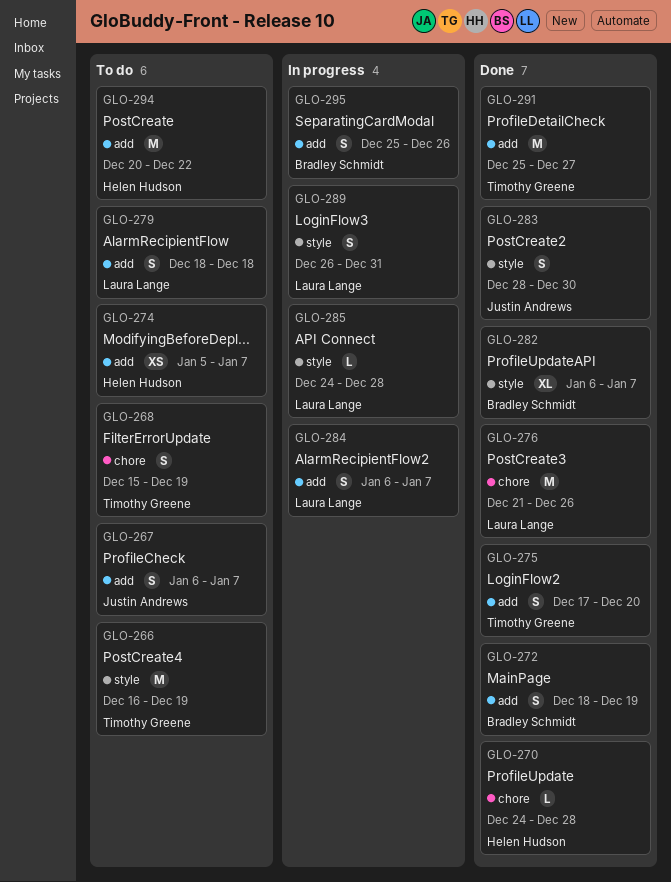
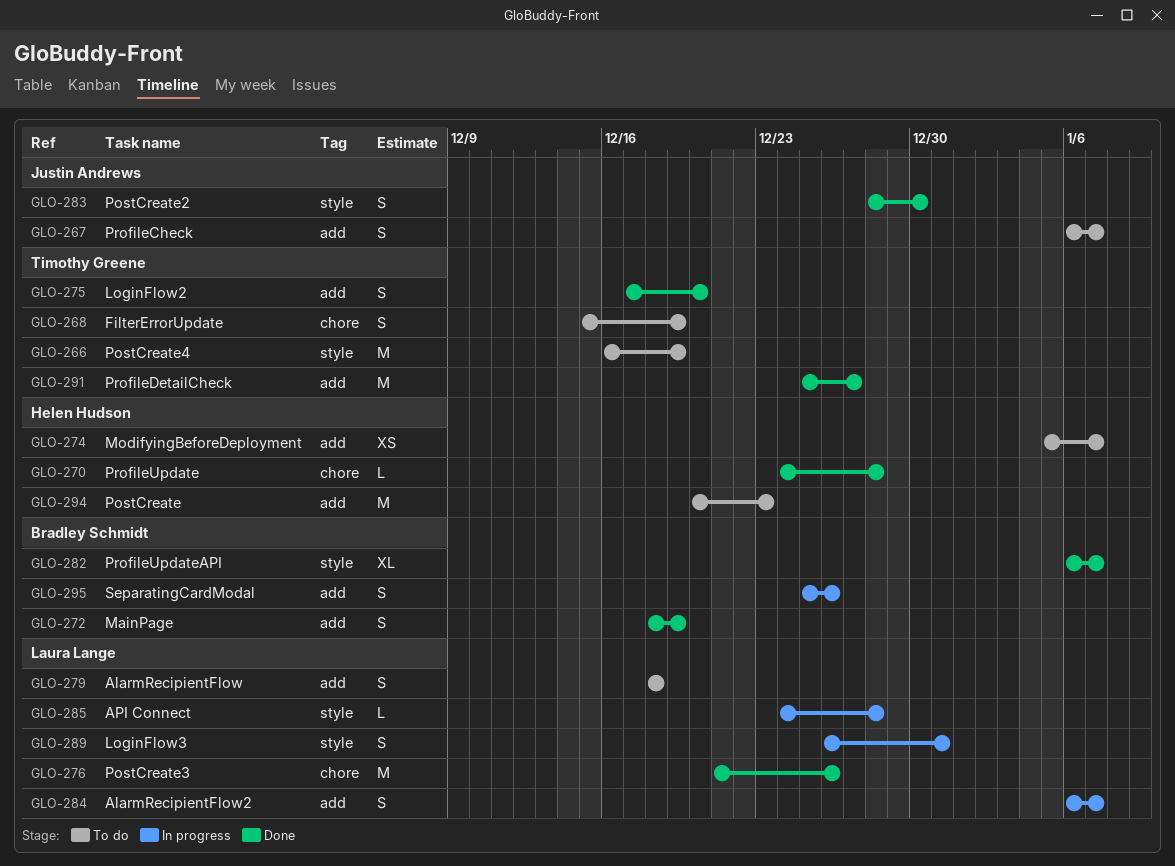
GLO-294, due: Dec 22 -> Dec 23

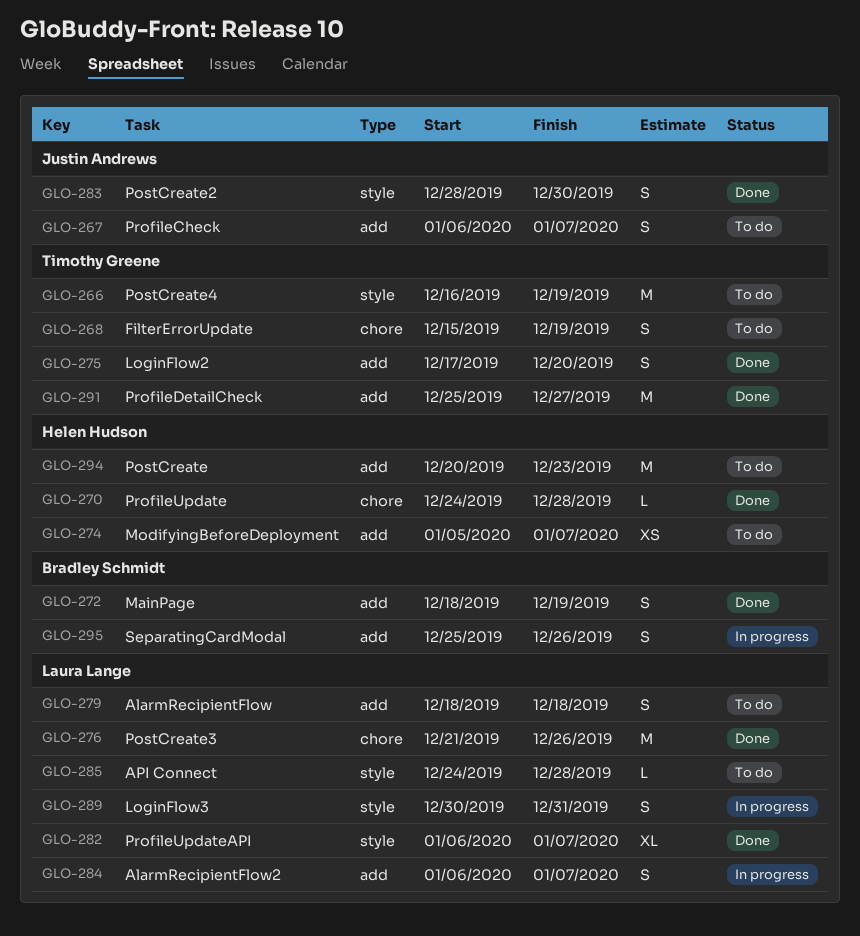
GLO-282, owner: Bradley Schmidt -> Laura Lange
GLO-285, status: In progress -> To do
GLO-289, start: Dec 26 -> Dec 30

